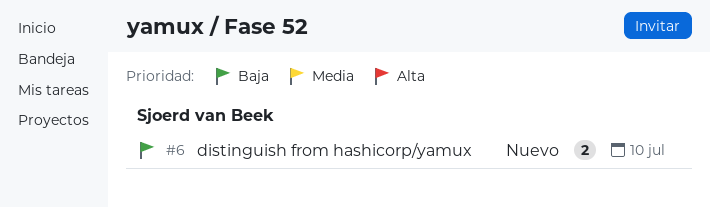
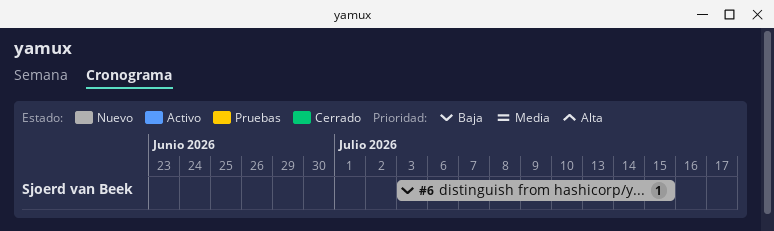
#6, estimate: 2 -> 1
#6, due: Jul 10 -> Jul 15

